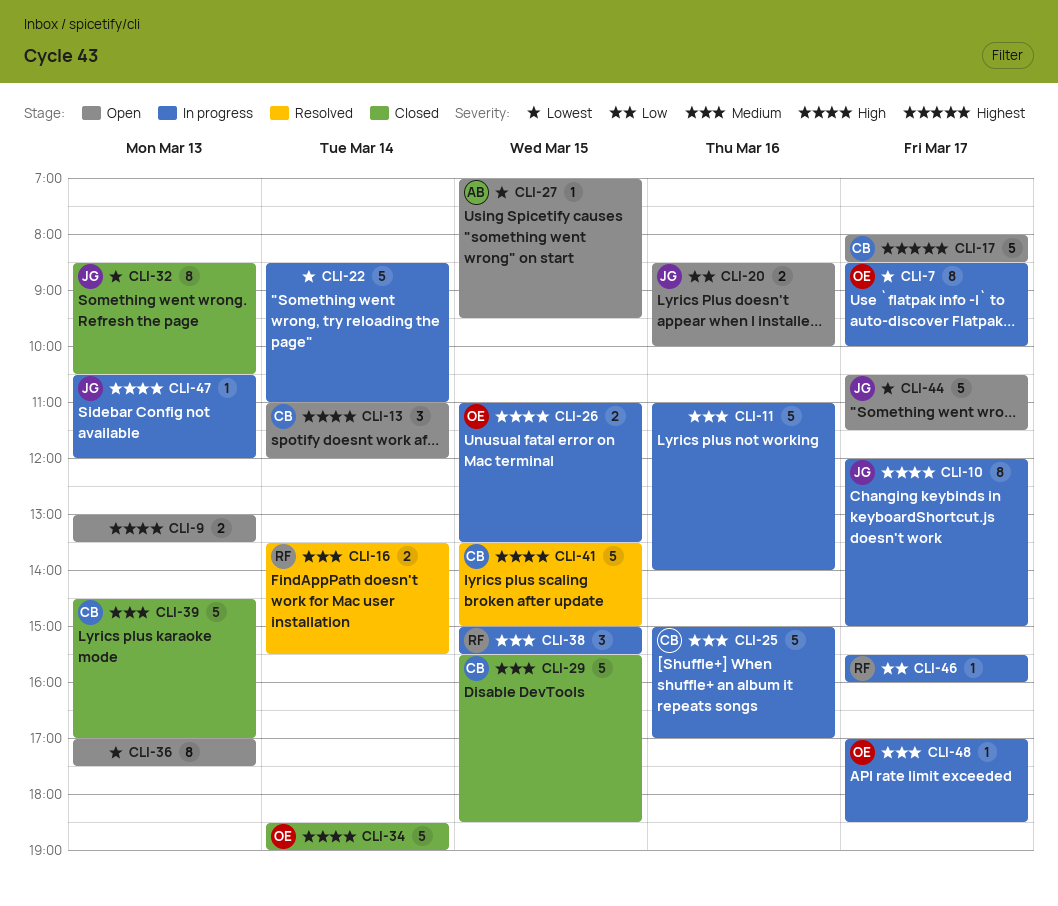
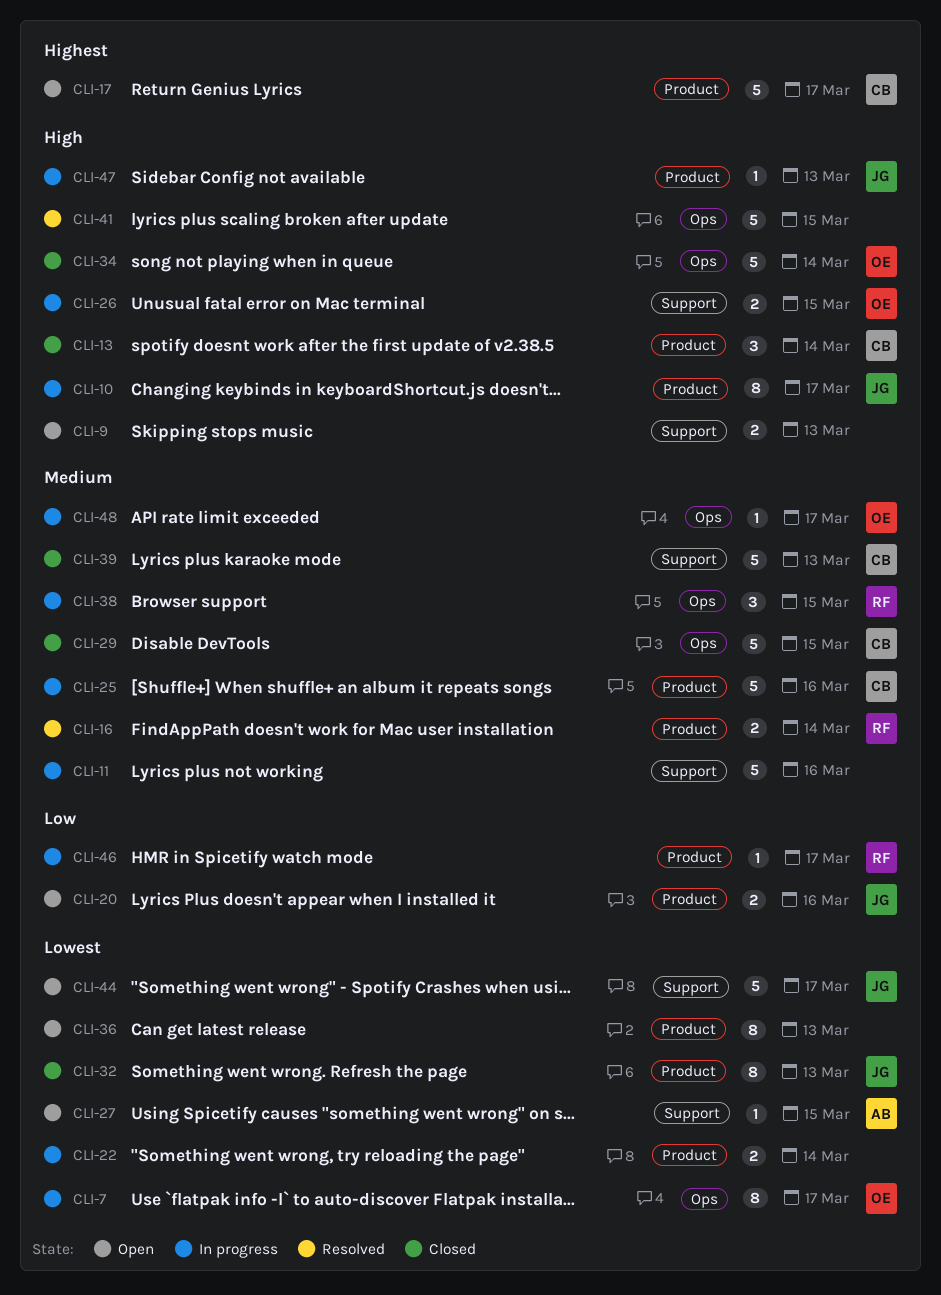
CLI-13, status: Open -> Closed
CLI-22, estimate: 5 -> 2
CLI-41, owner: CB -> none

